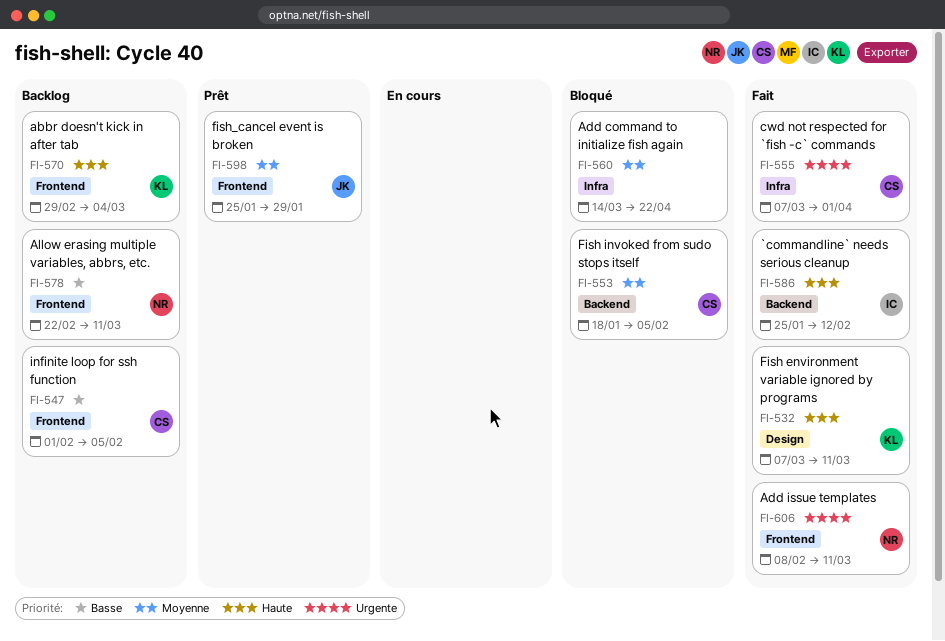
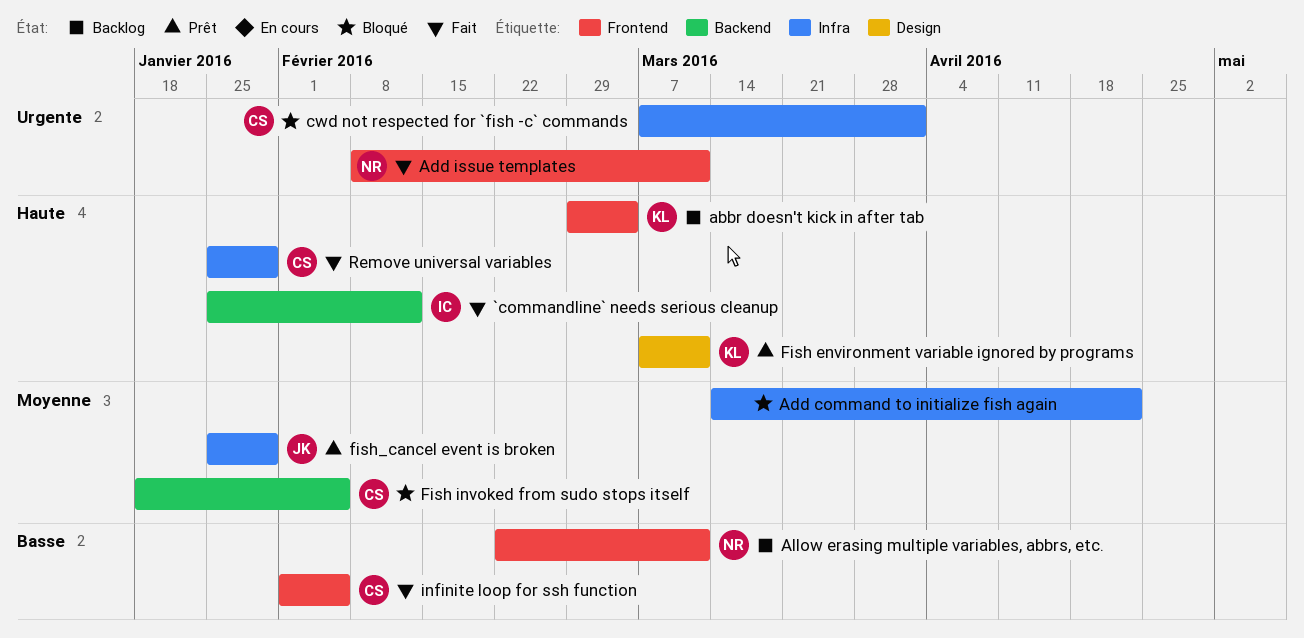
cwd not respected for `fish -c` commands, status: Fait -> Bloqué
Fish environment variable ignored by programs, status: Fait -> Prêt
fish_cancel event is broken, label: Frontend -> Infra
infinite loop for ssh function, status: Backlog -> Fait
Remove universal variables: none -> present

